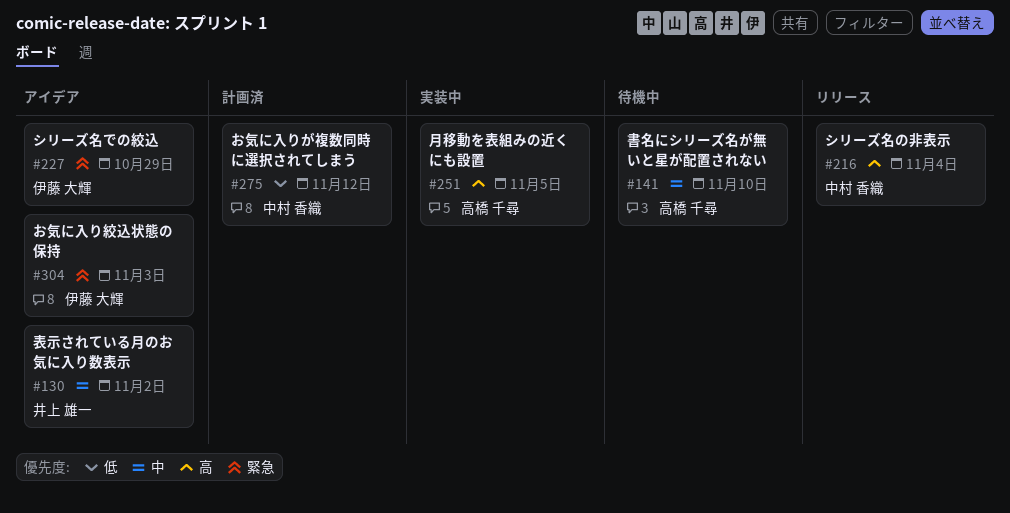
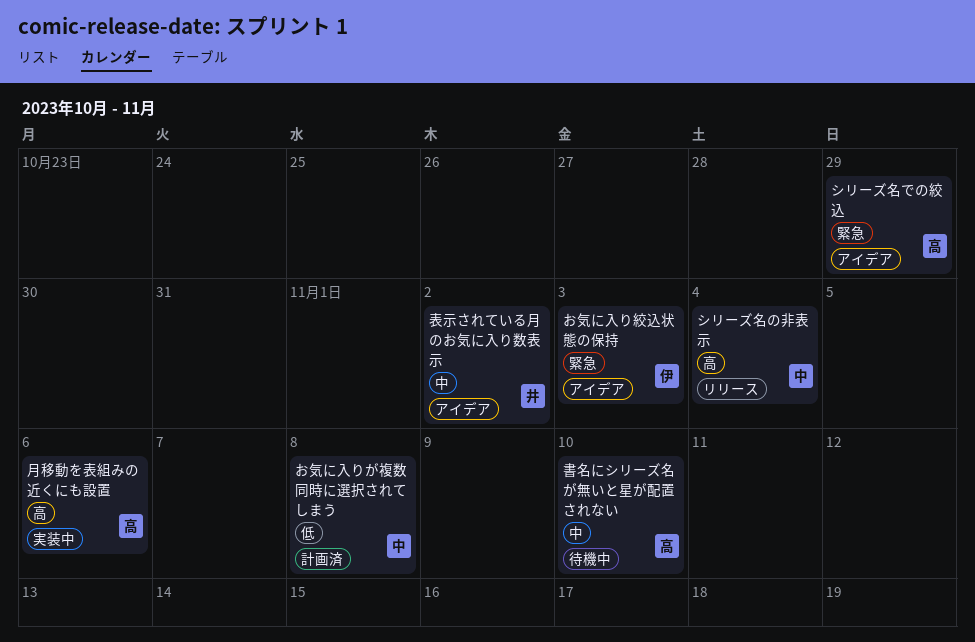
お気に入りが複数同時に選択されてしまう, due: Nov 12 -> Nov 8
シリーズ名での絞込, owner: 伊藤 大輝 -> 高橋 千尋
月移動を表組みの近くにも設置, due: Nov 5 -> Nov 6

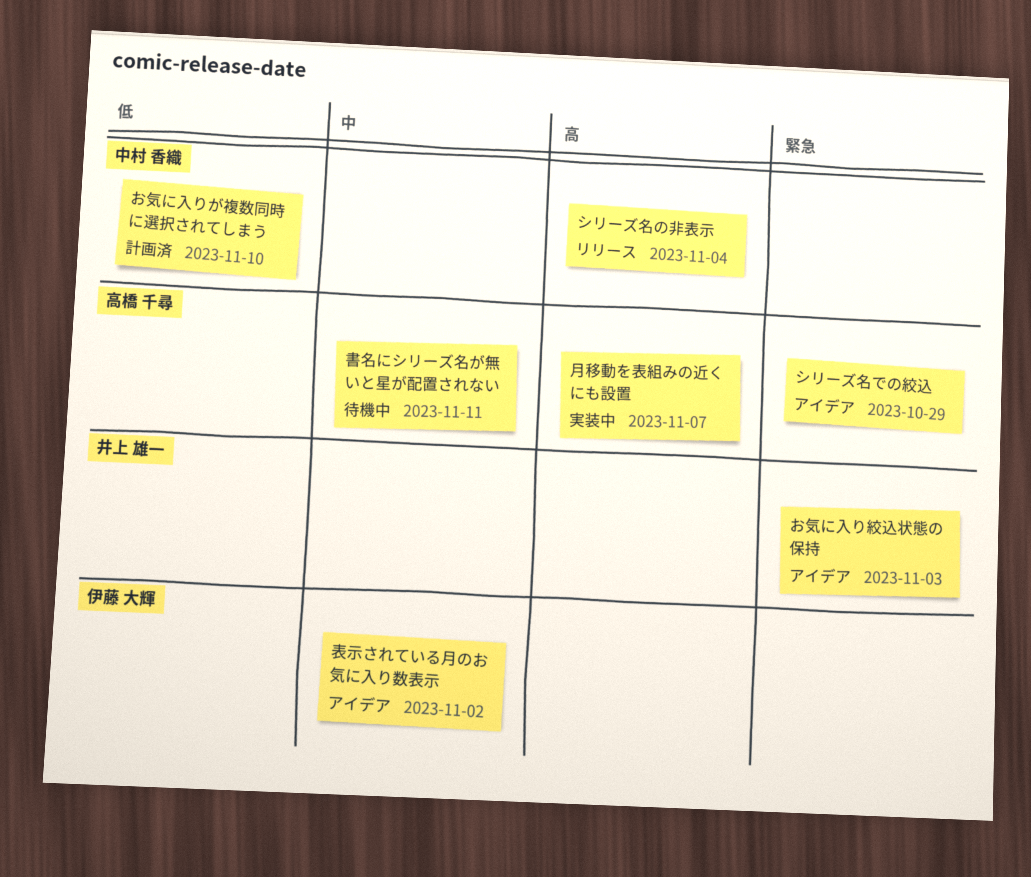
お気に入りが複数同時に選択されてしまう, due: Nov 8 -> Nov 10
お気に入り絞込状態の保持, owner: 伊藤 大輝 -> 井上 雄一
書名にシリーズ名が無いと星が配置されない, due: Nov 10 -> Nov 11
月移動を表組みの近くにも設置, due: Nov 6 -> Nov 7
表示されている月のお気に入り数表示, owner: 井上 雄一 -> 伊藤 大輝

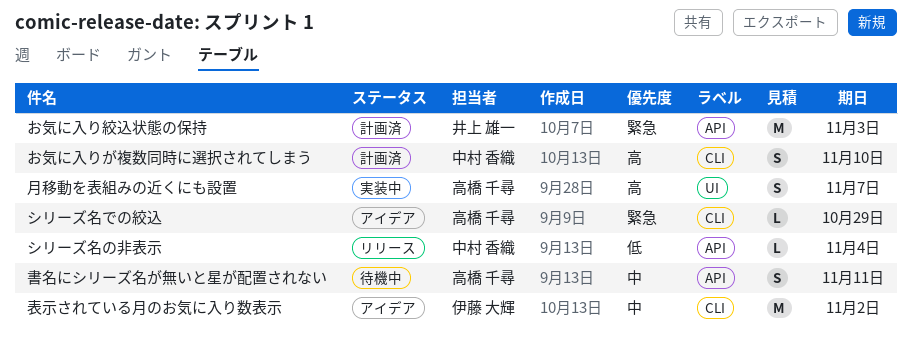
お気に入りが複数同時に選択されてしまう, priority: 低 -> 高
お気に入り絞込状態の保持, status: アイデア -> 計画済
シリーズ名の非表示, priority: 高 -> 低

